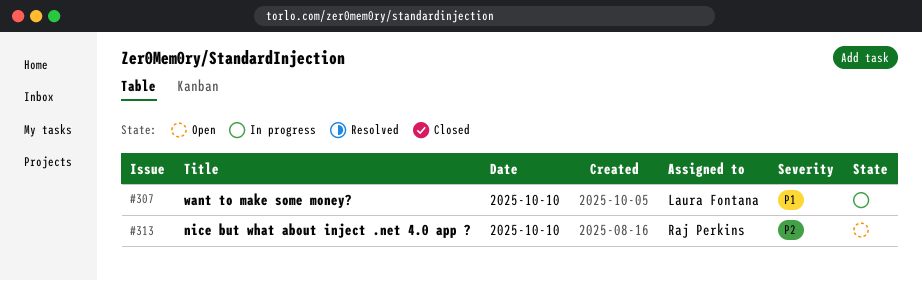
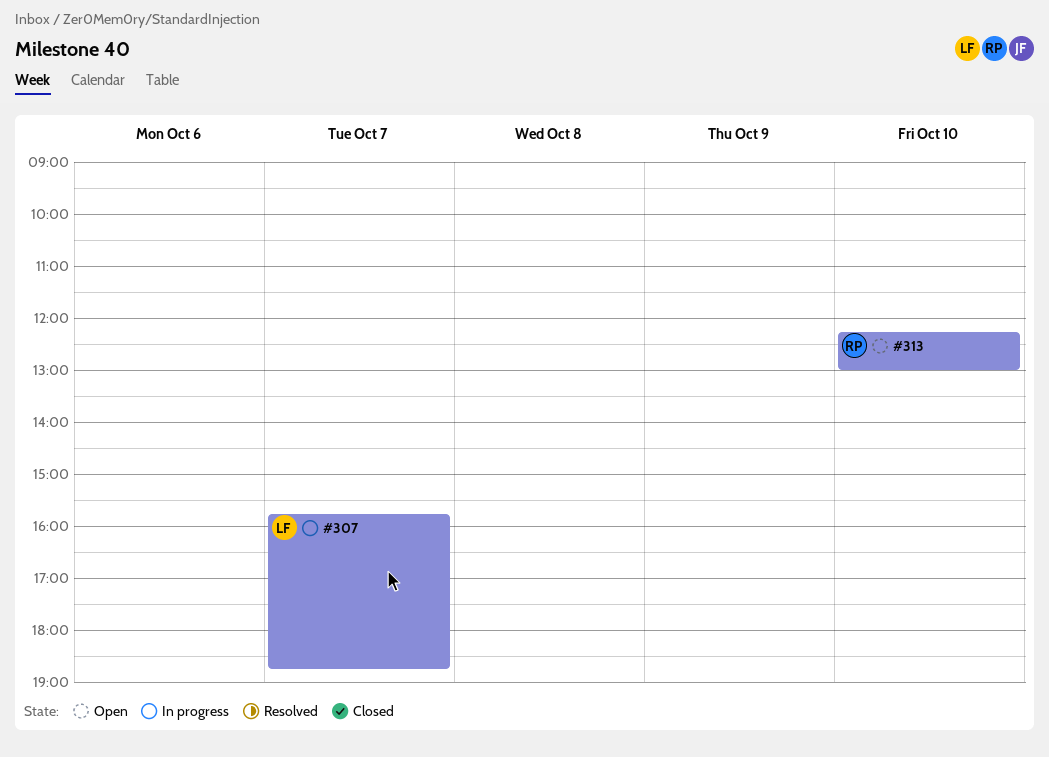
#307, day: Oct 10 -> Oct 7

